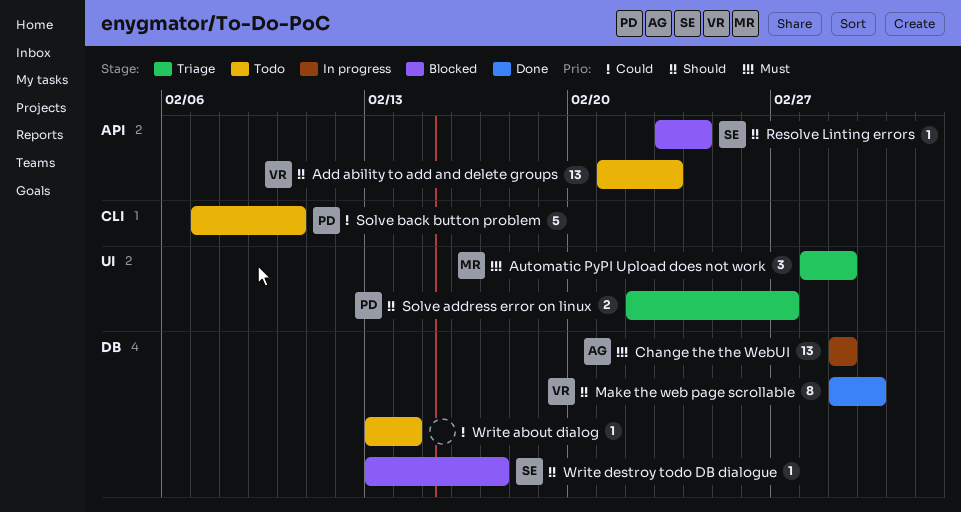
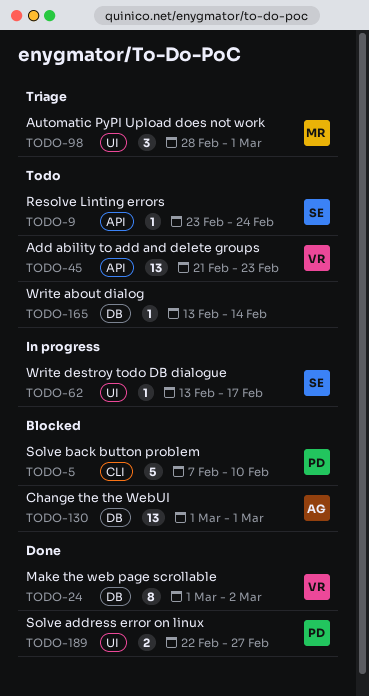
Change the the WebUI, status: In progress -> Blocked
Resolve Linting errors, status: Blocked -> Todo
Solve address error on linux, status: Triage -> Done
Solve back button problem, status: Todo -> Blocked
Write destroy todo DB dialogue, status: Blocked -> In progress
Write destroy todo DB dialogue, label: DB -> UI

